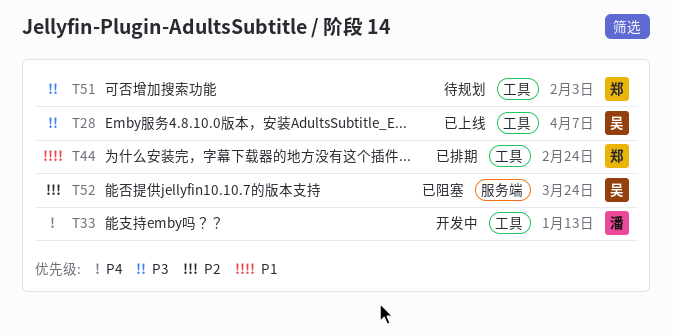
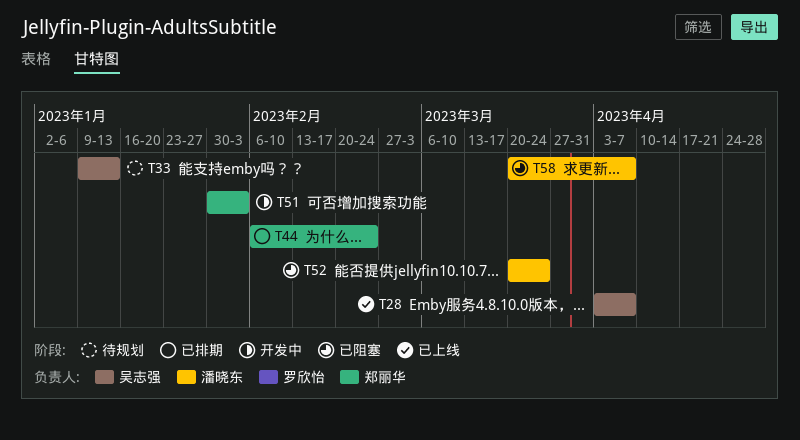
T33, status: 开发中 -> 待规划
T33, owner: 潘晓东 -> 吴志强
T51, status: 待规划 -> 开发中
T52, owner: 吴志强 -> 潘晓东
T58: none -> present

